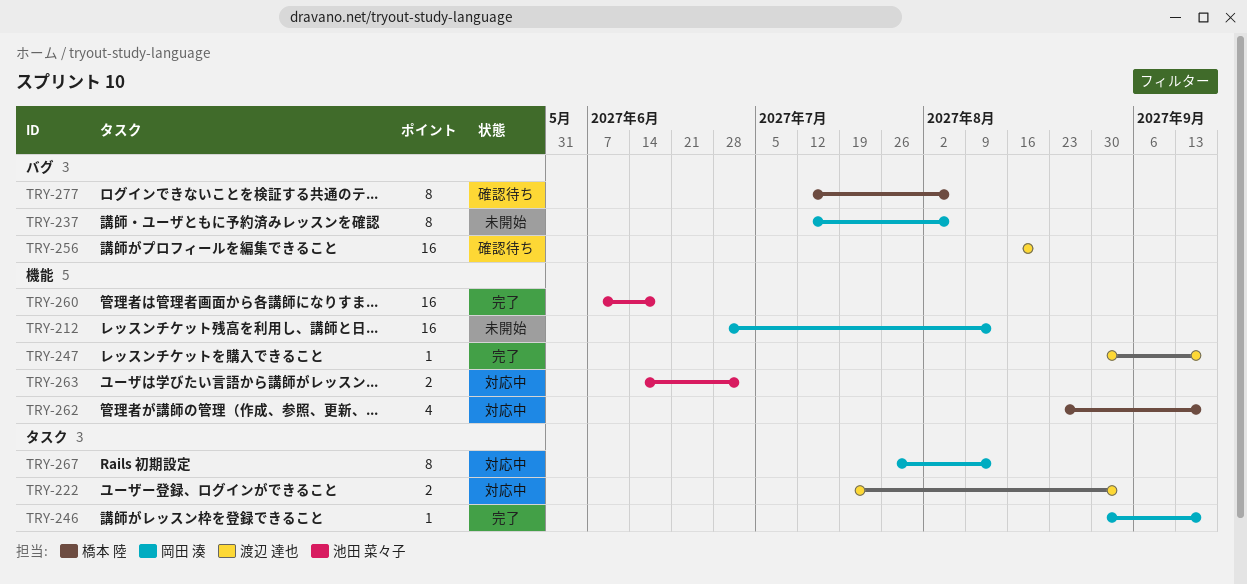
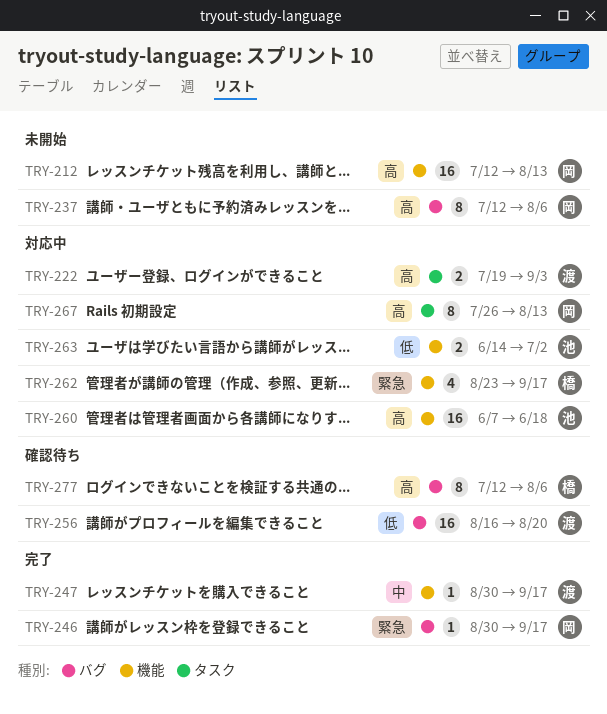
TRY-212, start: Jun 28 -> Jul 12
TRY-246, label: タスク -> バグ
TRY-260, status: 完了 -> 対応中

